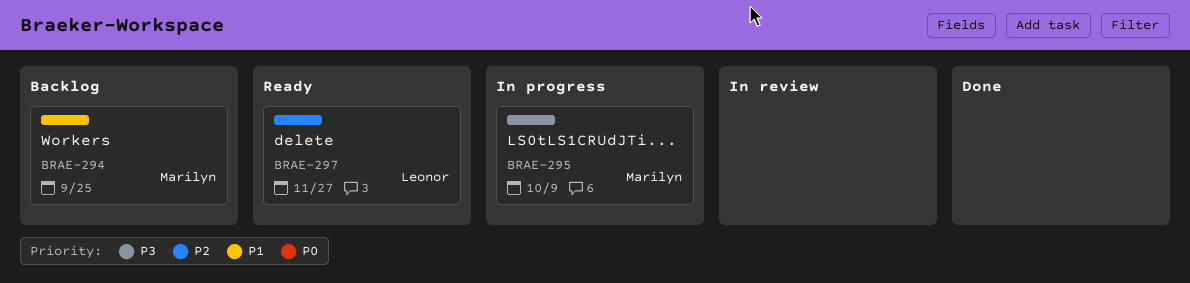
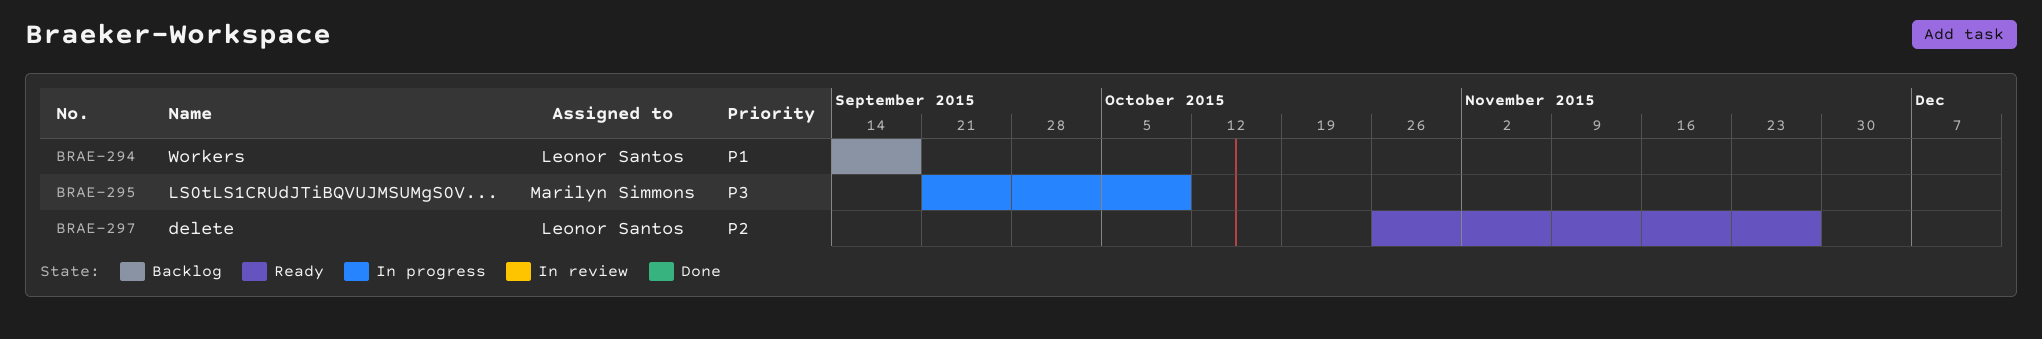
BRAE-294, owner: Marilyn Simmons -> Leonor Santos
BRAE-294, due: Sep 25 -> Sep 18

